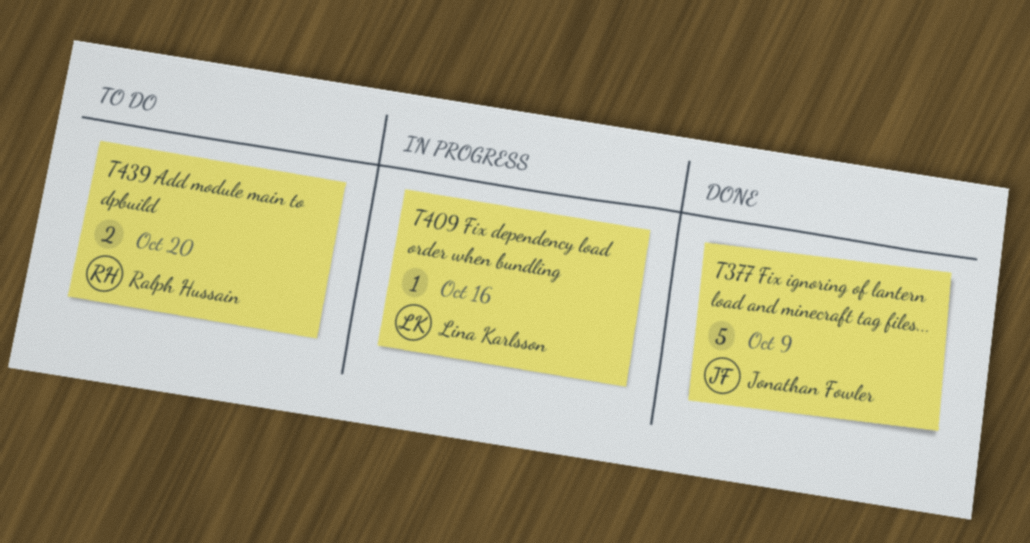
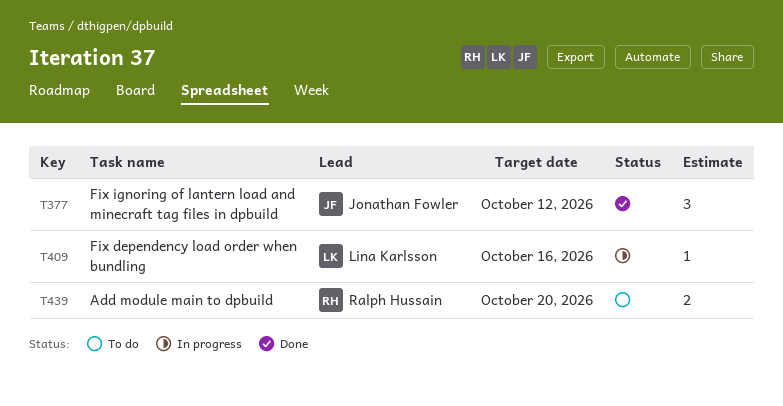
T377, estimate: 5 -> 3
T377, due: Oct 9 -> Oct 12

